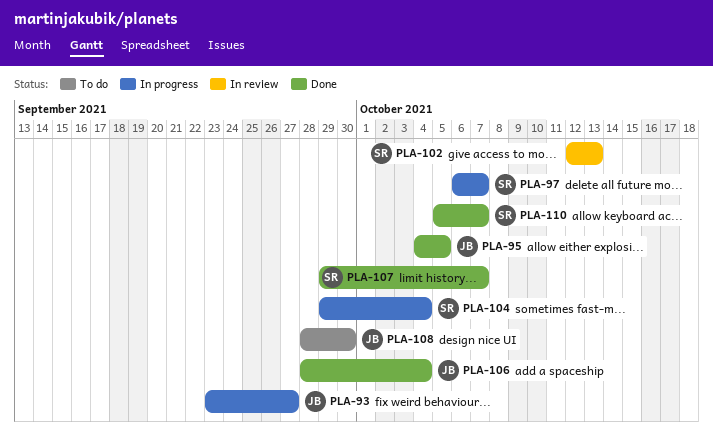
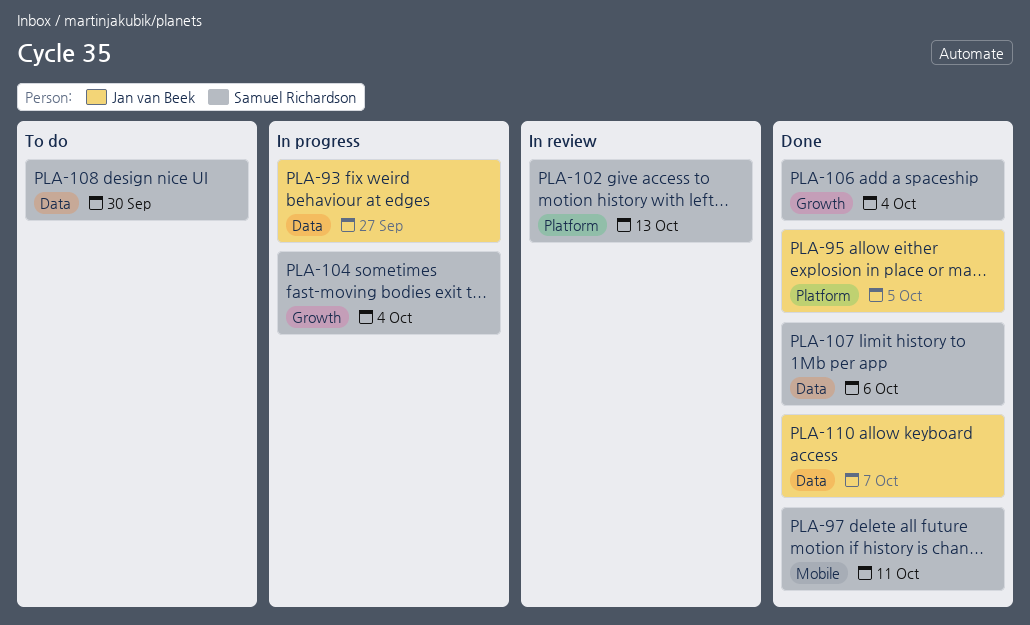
PLA-97, status: In progress -> Done
PLA-97, due: Oct 7 -> Oct 11
PLA-106, owner: Jan van Beek -> Samuel Richardson
PLA-107, due: Oct 7 -> Oct 6
PLA-108, owner: Jan van Beek -> Samuel Richardson
PLA-110, owner: Samuel Richardson -> Jan van Beek

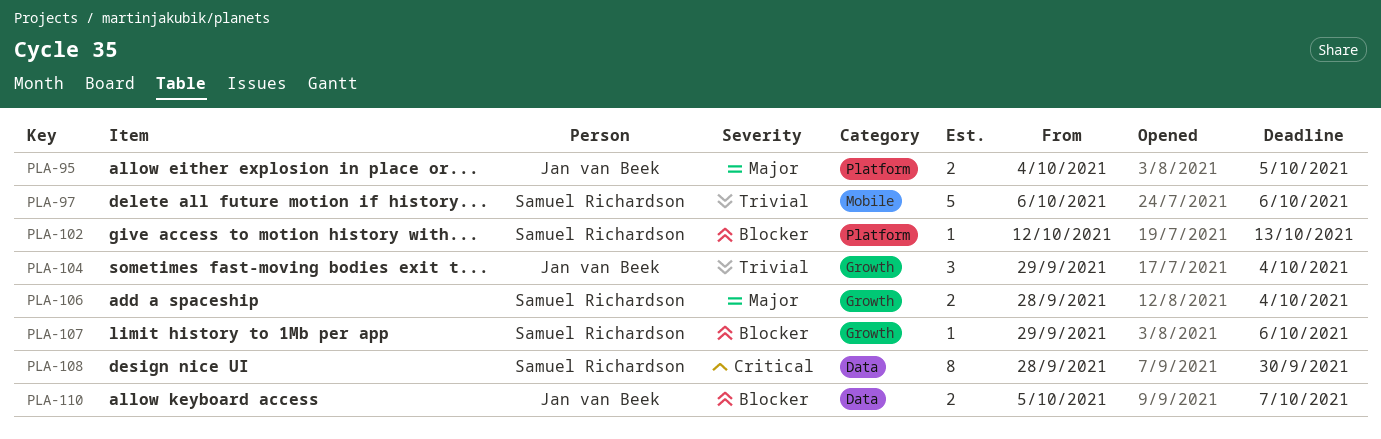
PLA-93: present -> none
PLA-97, due: Oct 11 -> Oct 6
PLA-104, owner: Samuel Richardson -> Jan van Beek
PLA-107, label: Data -> Growth

